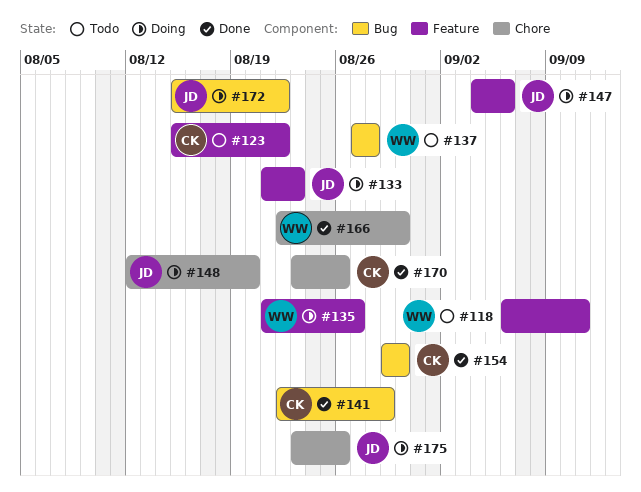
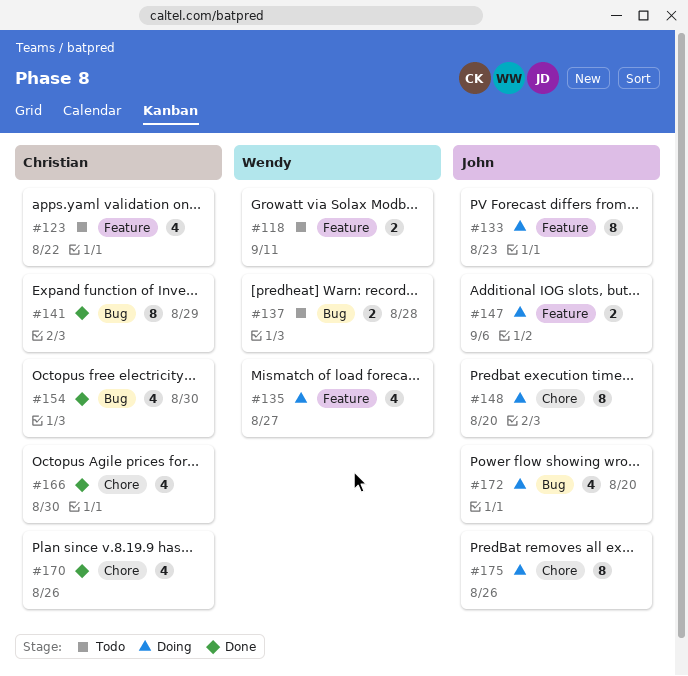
#166, owner: Wendy -> Christian
#172, due: Aug 22 -> Aug 20

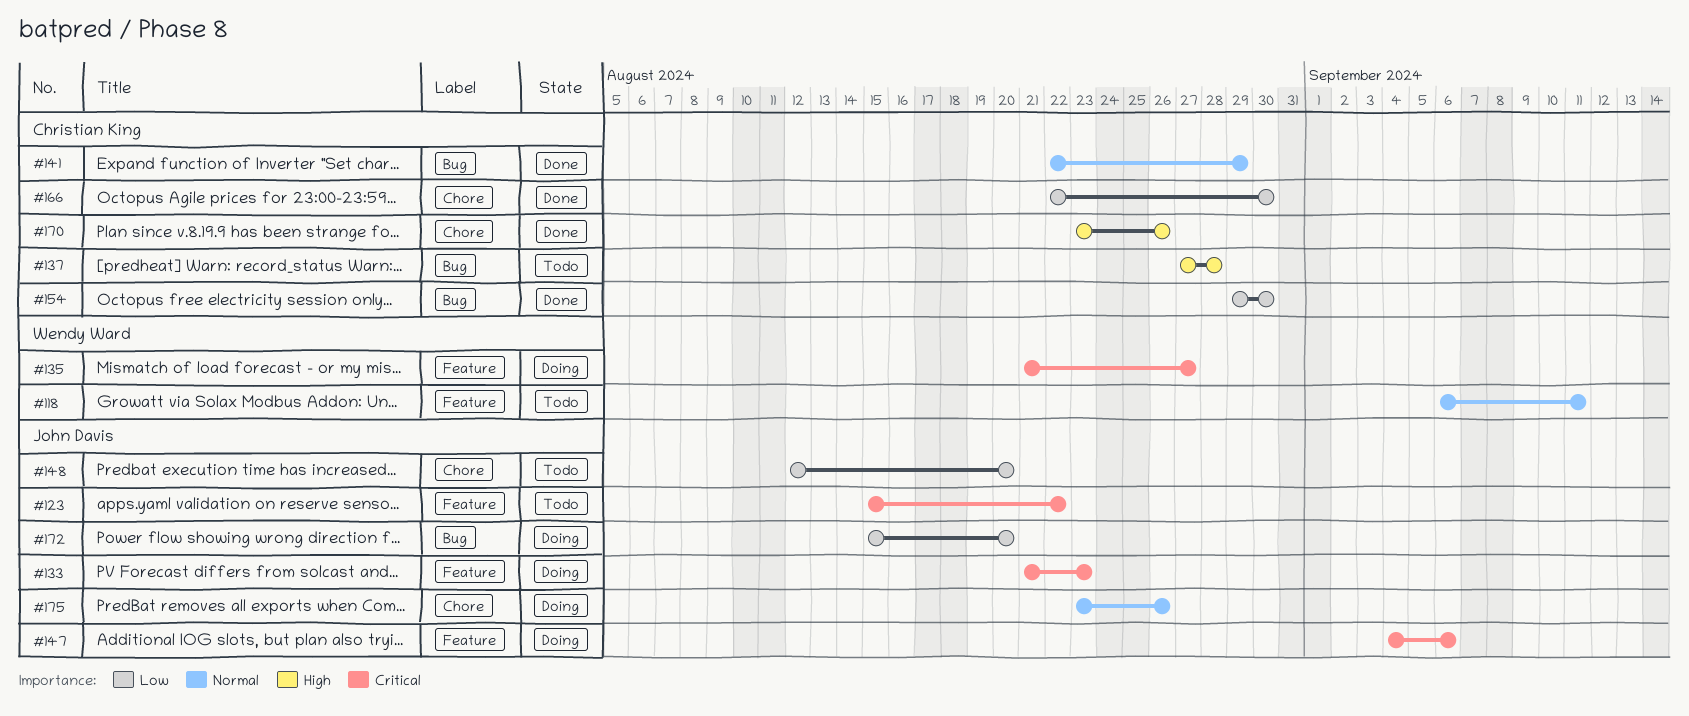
#123, owner: Christian King -> John Davis
#137, owner: Wendy Ward -> Christian King
#148, status: Doing -> Todo

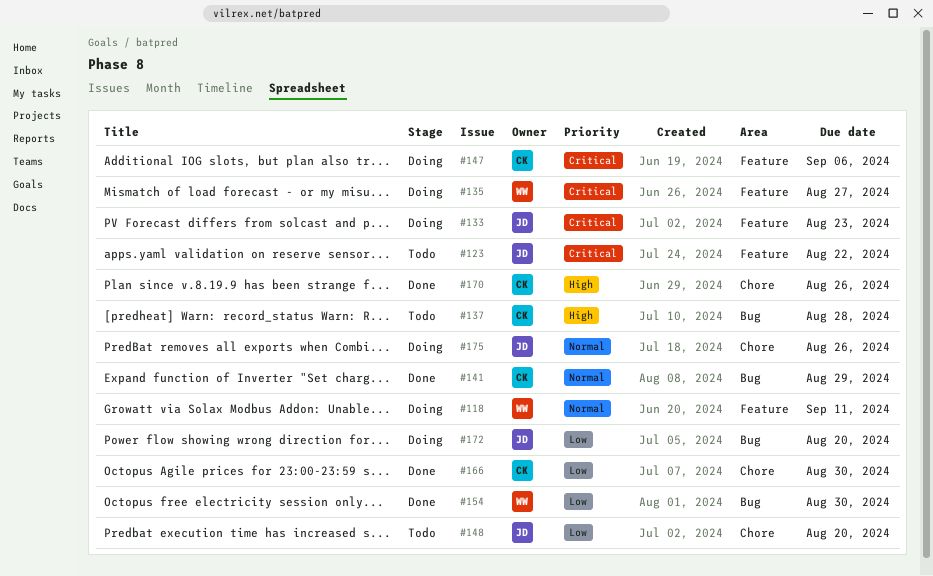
#118, status: Todo -> Doing
#147, owner: John Davis -> Christian King
#154, owner: Christian King -> Wendy Ward

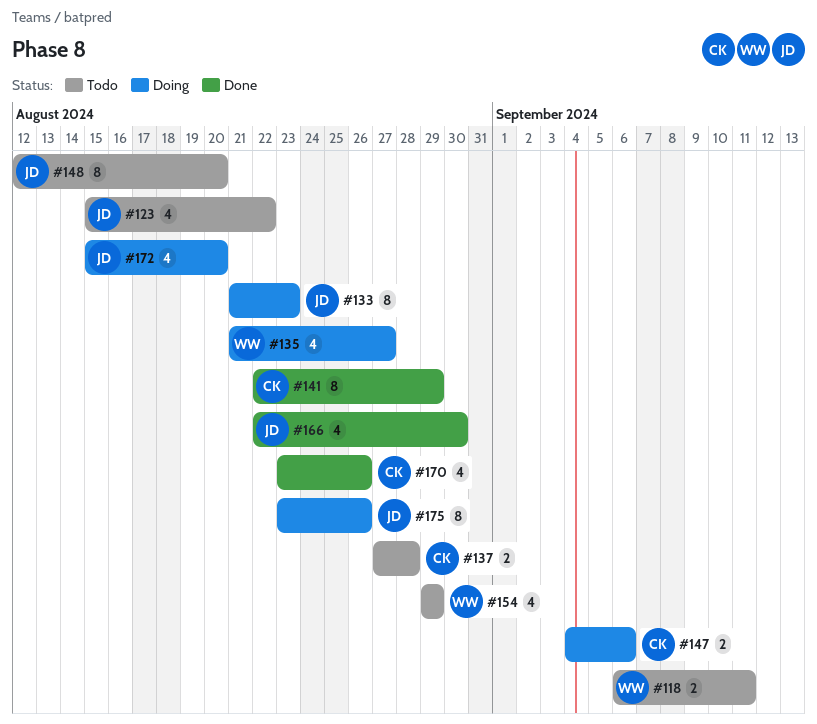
#118, status: Doing -> Todo
#154, status: Done -> Todo
#154, due: Aug 30 -> Aug 29
#166, owner: CK -> JD

